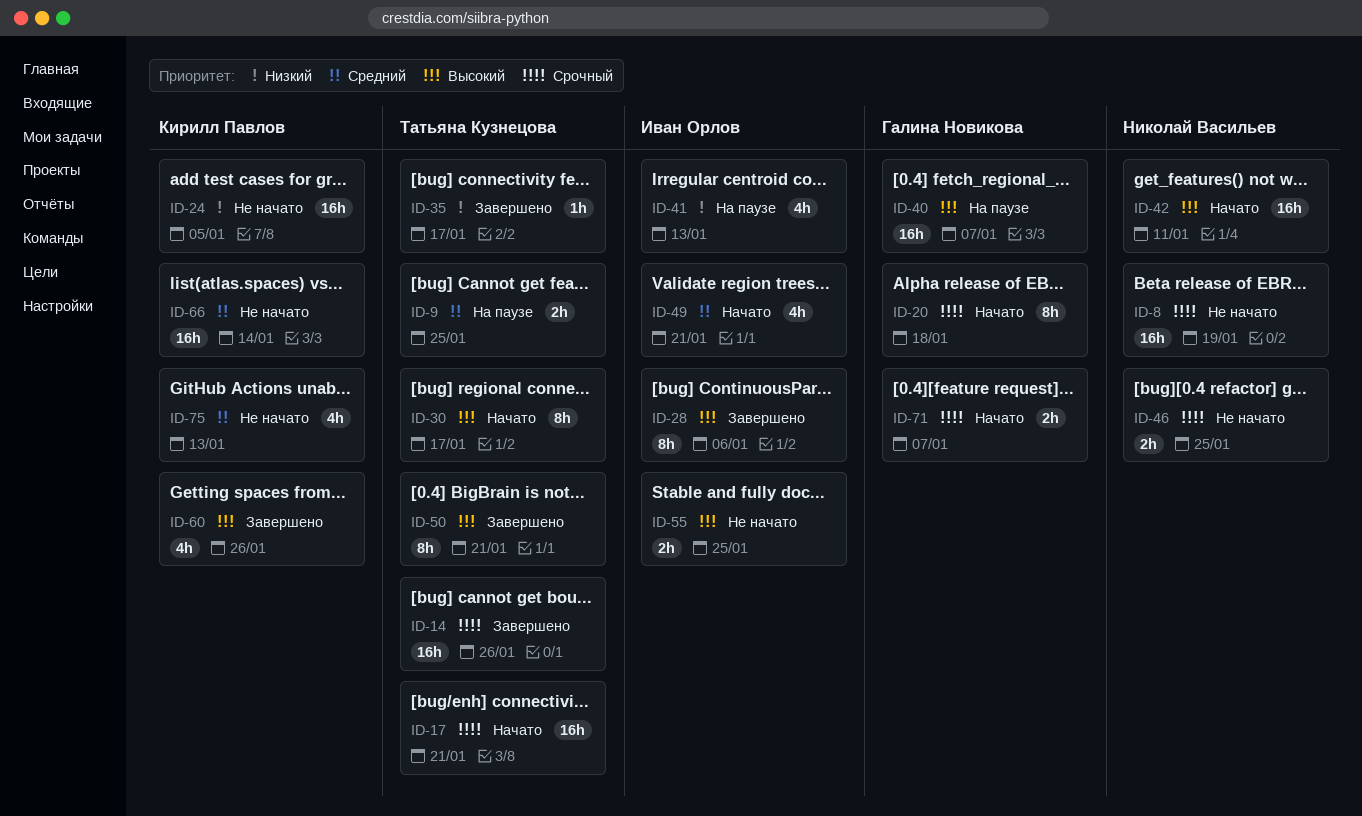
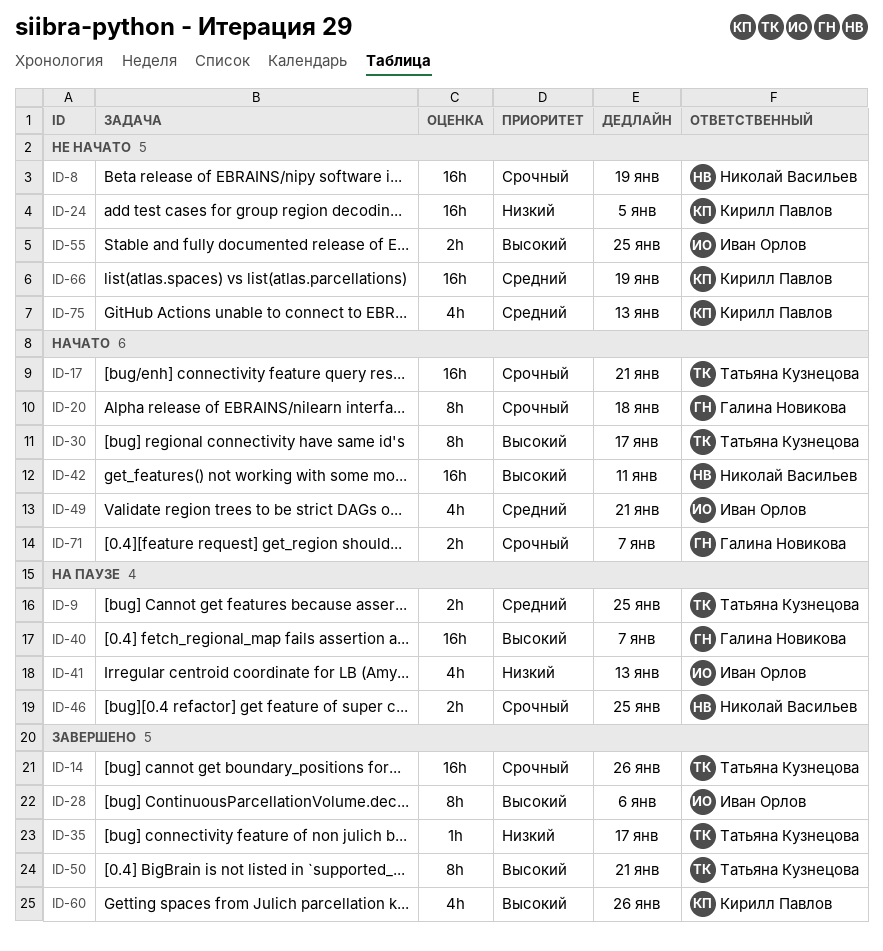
ID-46, status: Не начато -> На паузе
ID-66, due: Jan 14 -> Jan 19

